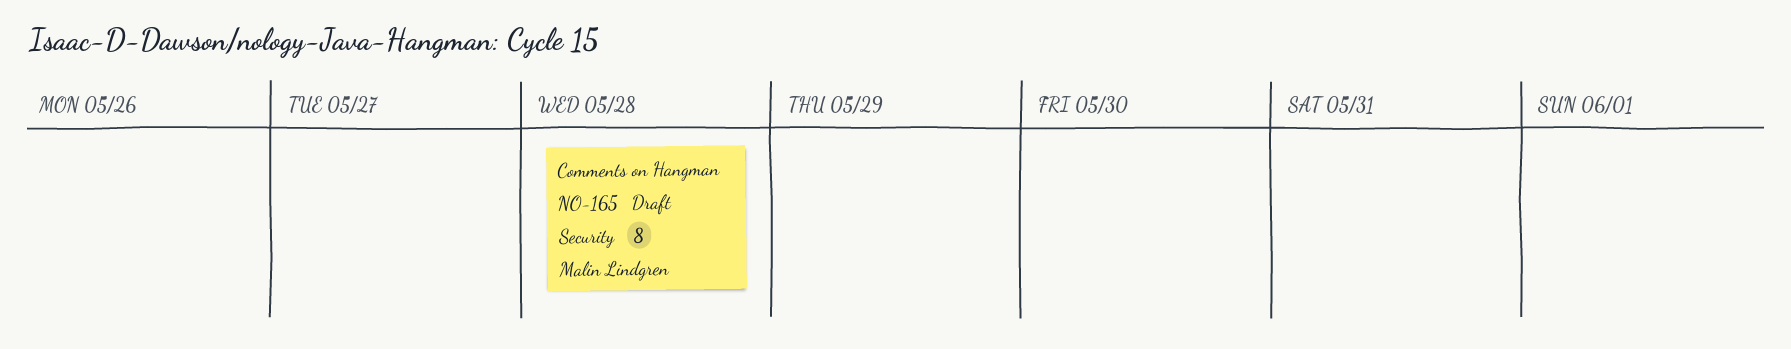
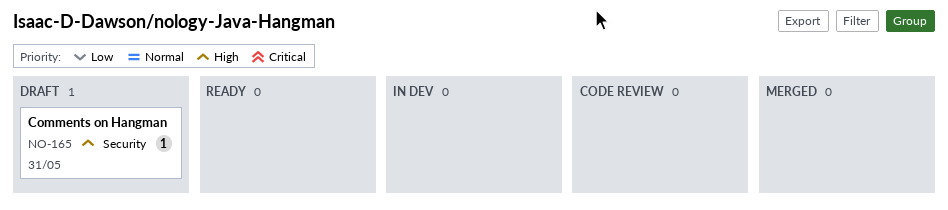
NO-165, estimate: 8 -> 1
NO-165, due: May 28 -> May 31

